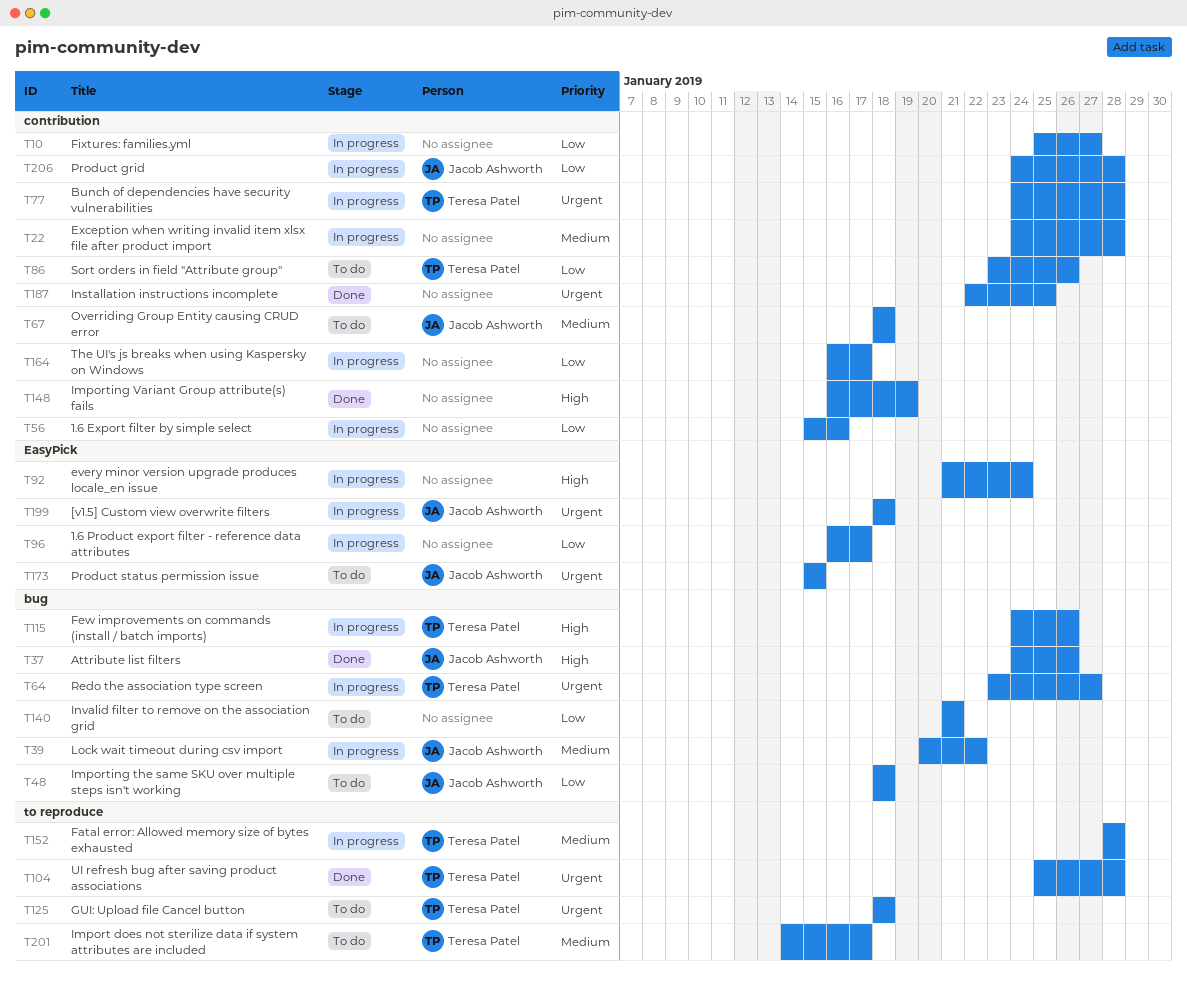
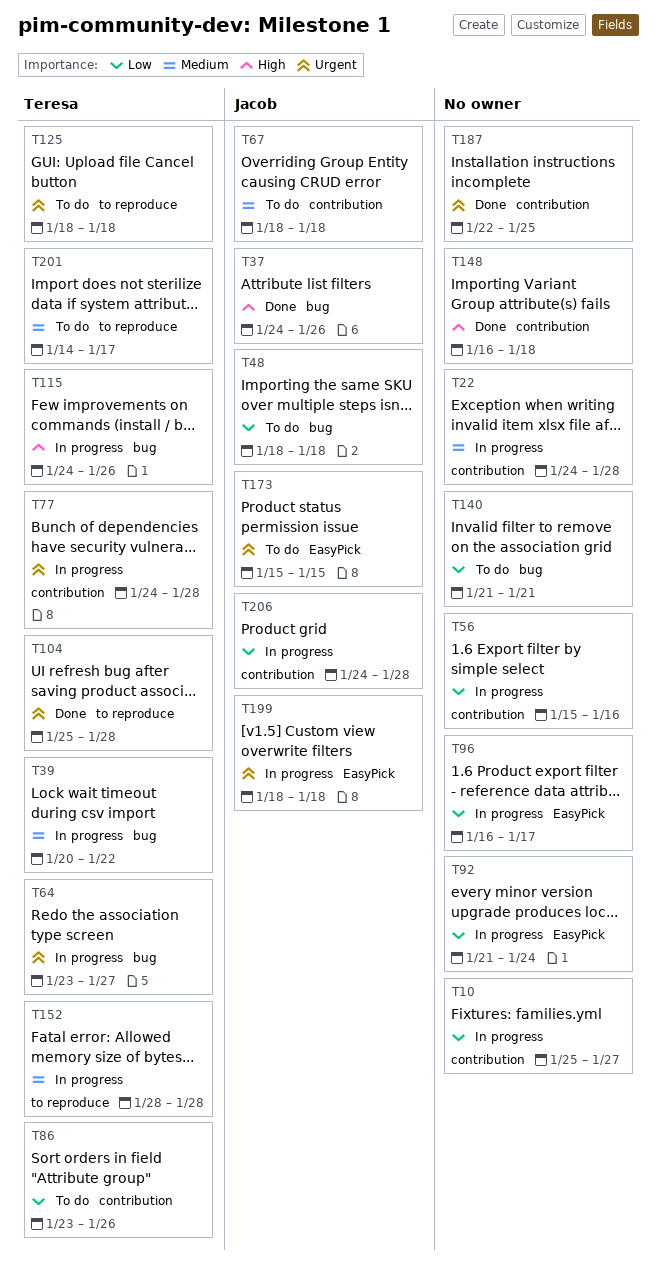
T39, owner: Jacob Ashworth -> Teresa Patel
T92, priority: High -> Low
T148, due: Jan 19 -> Jan 18
T164: present -> none

